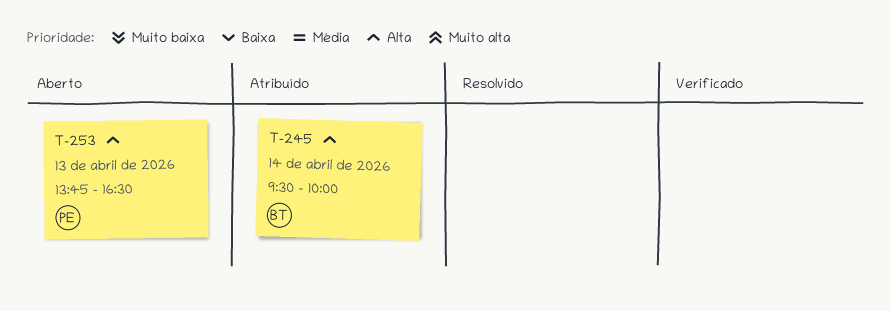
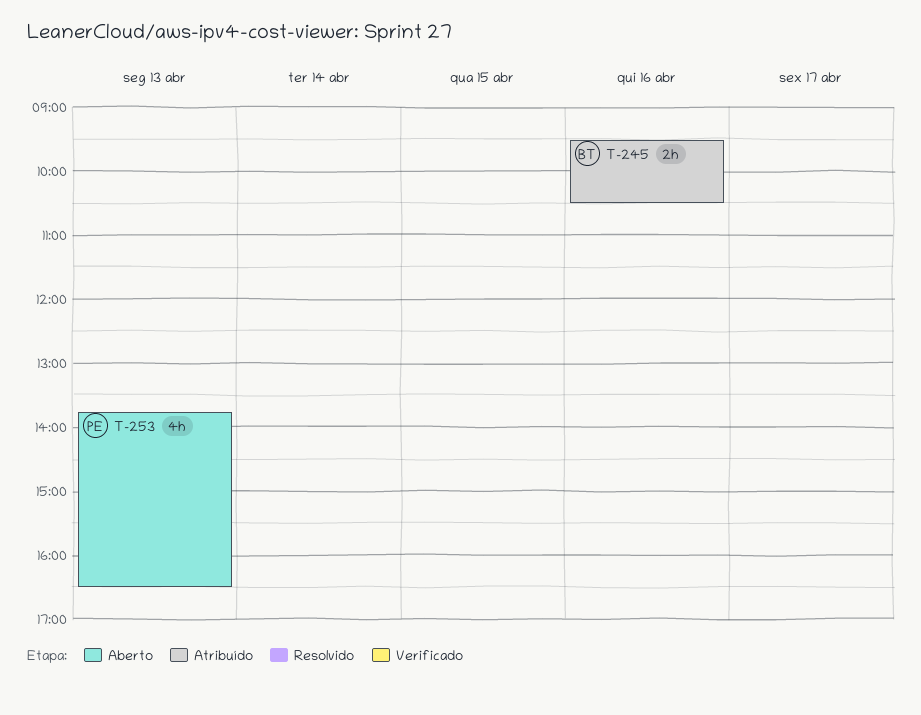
T-245, day: Apr 14 -> Apr 16
T-245, ends: 10:00 -> 10:30

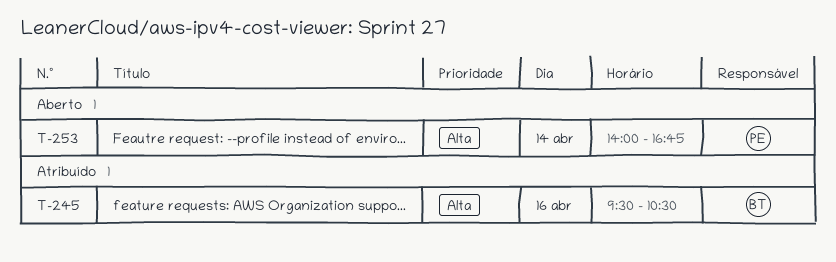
T-253, day: Apr 13 -> Apr 14
T-253, begins: 13:45 -> 14:00
T-253, ends: 16:30 -> 16:45

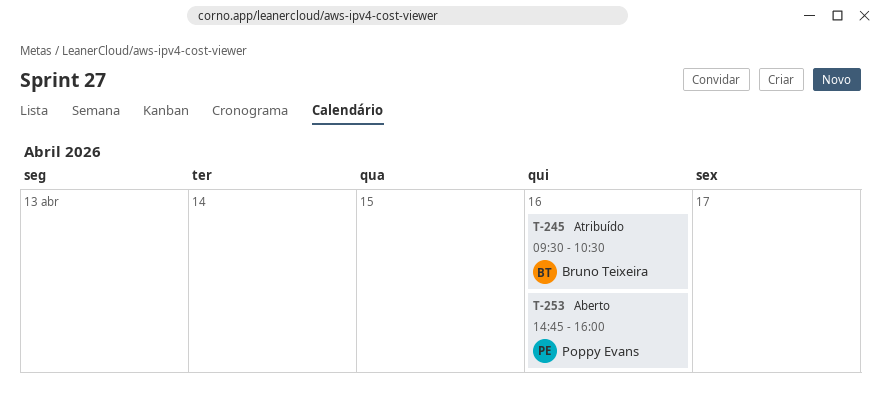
T-253, day: Apr 14 -> Apr 16
T-253, begins: 14:00 -> 14:45
T-253, ends: 16:45 -> 16:00

